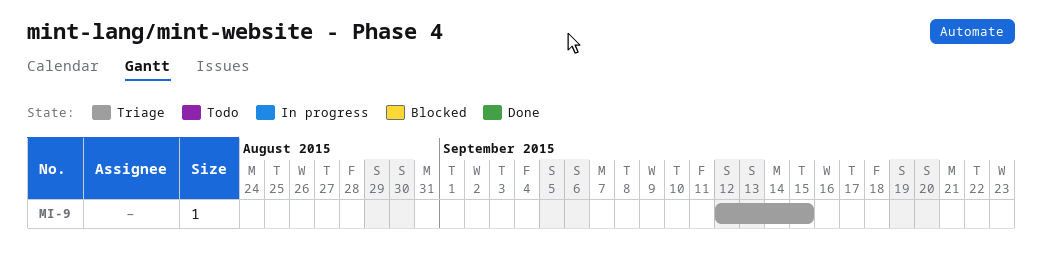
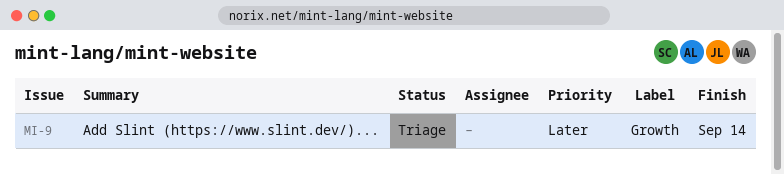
MI-9, due: Sep 15 -> Sep 14

